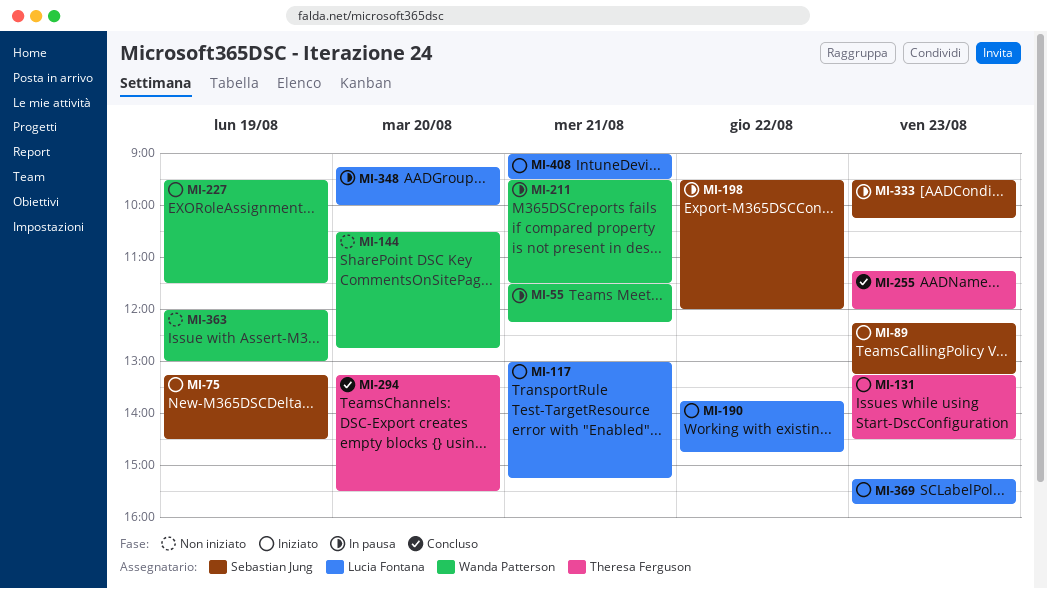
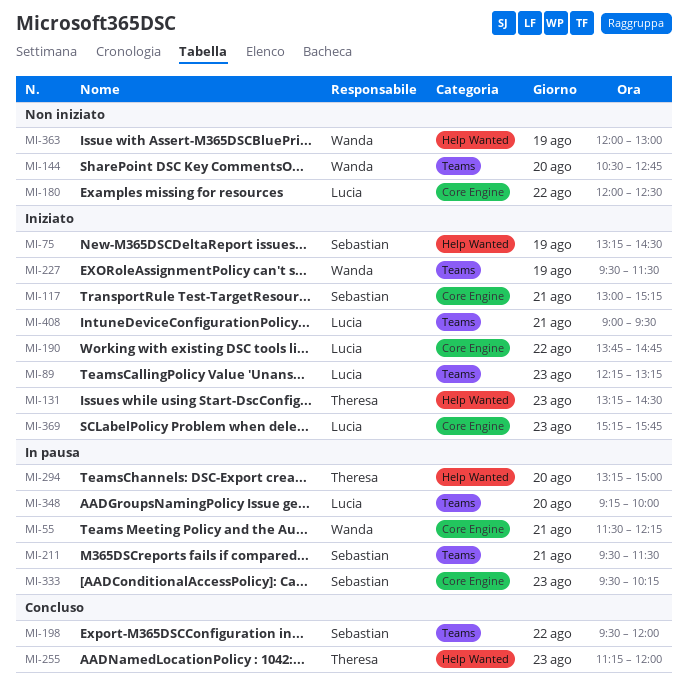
MI-89, owner: Sebastian Jung -> Lucia Fontana
MI-117, owner: Lucia Fontana -> Sebastian Jung
MI-180: none -> present
MI-198, status: In pausa -> Concluso
MI-211, owner: Wanda Patterson -> Sebastian Jung
MI-294, status: Concluso -> In pausa
MI-294, ends: 15:30 -> 15:00

